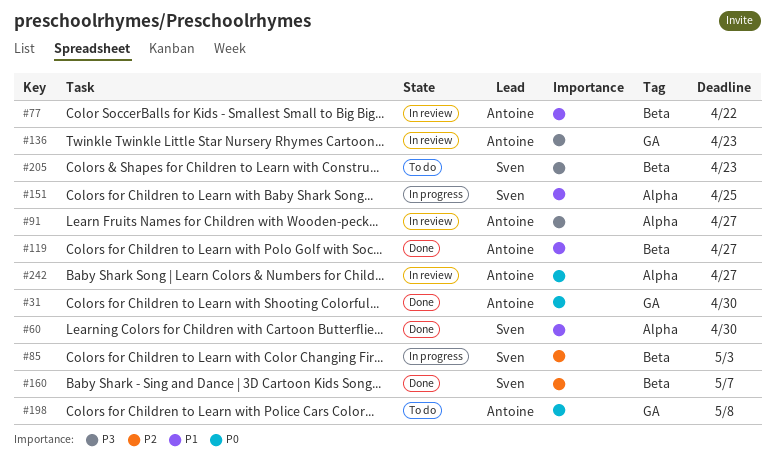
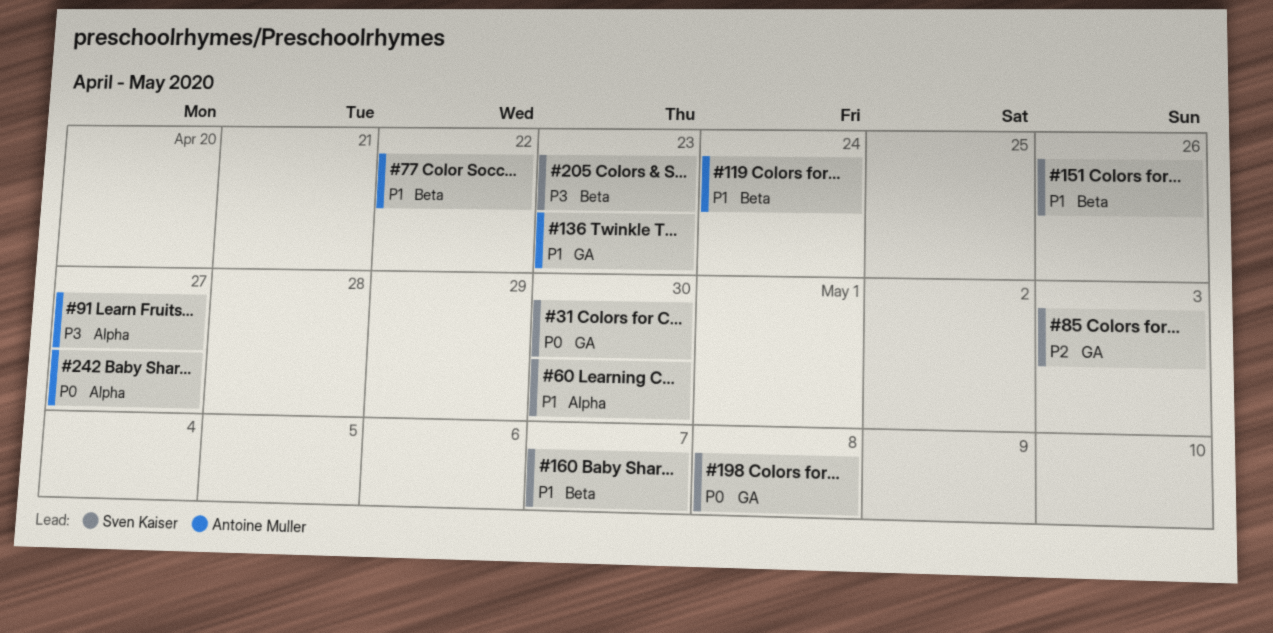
#31, owner: Antoine Muller -> Sven Kaiser
#85, label: Beta -> GA
#119, due: Apr 27 -> Apr 24
#136, priority: P3 -> P1
#151, label: Alpha -> Beta
#151, due: Apr 25 -> Apr 26
#160, priority: P2 -> P1
#198, owner: Antoine Muller -> Sven Kaiser

